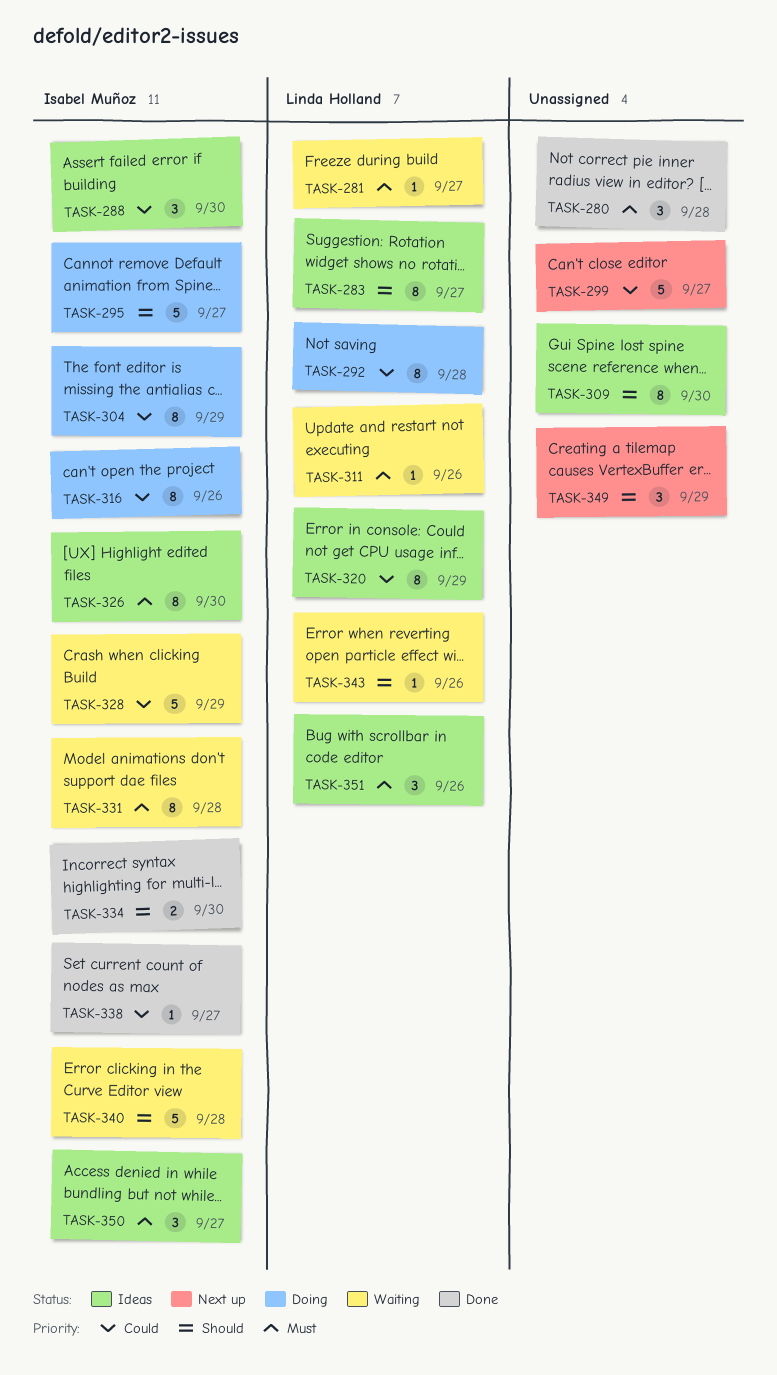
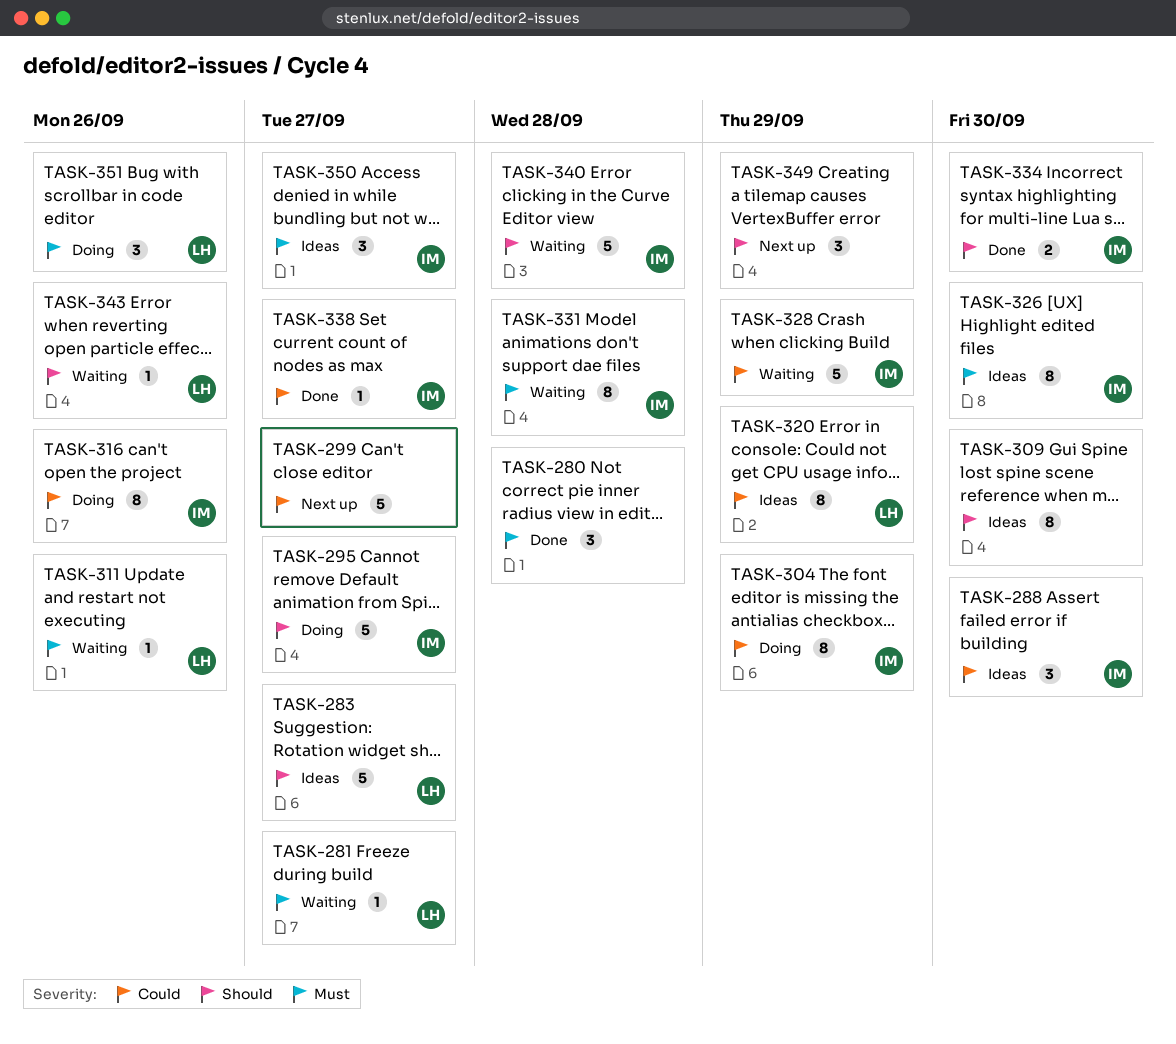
TASK-283, estimate: 8 -> 5
TASK-292: present -> none
TASK-351, status: Ideas -> Doing

